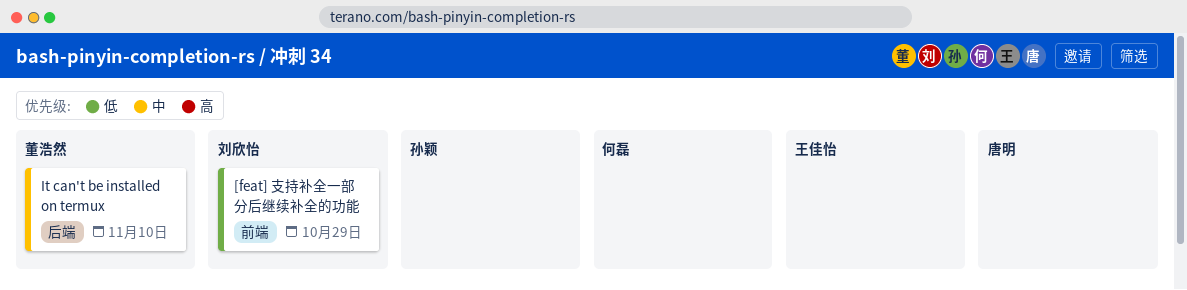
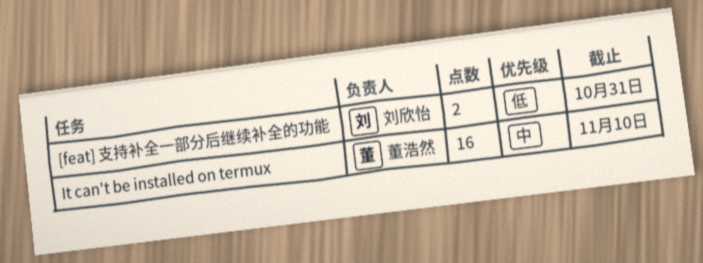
[feat] 支持补全一部分后继续补全的功能, due: Oct 29 -> Oct 31

